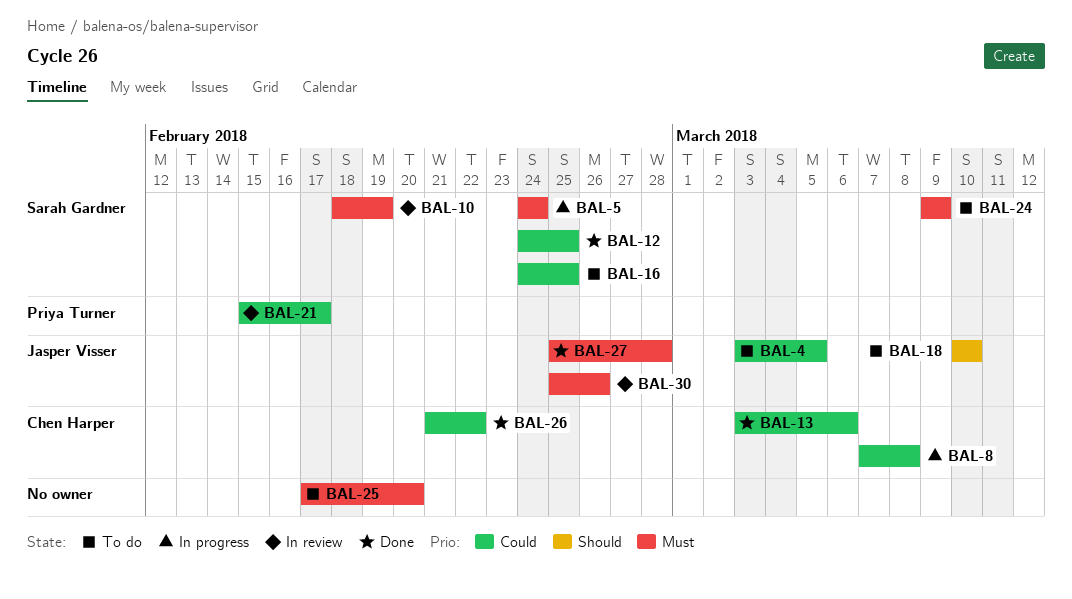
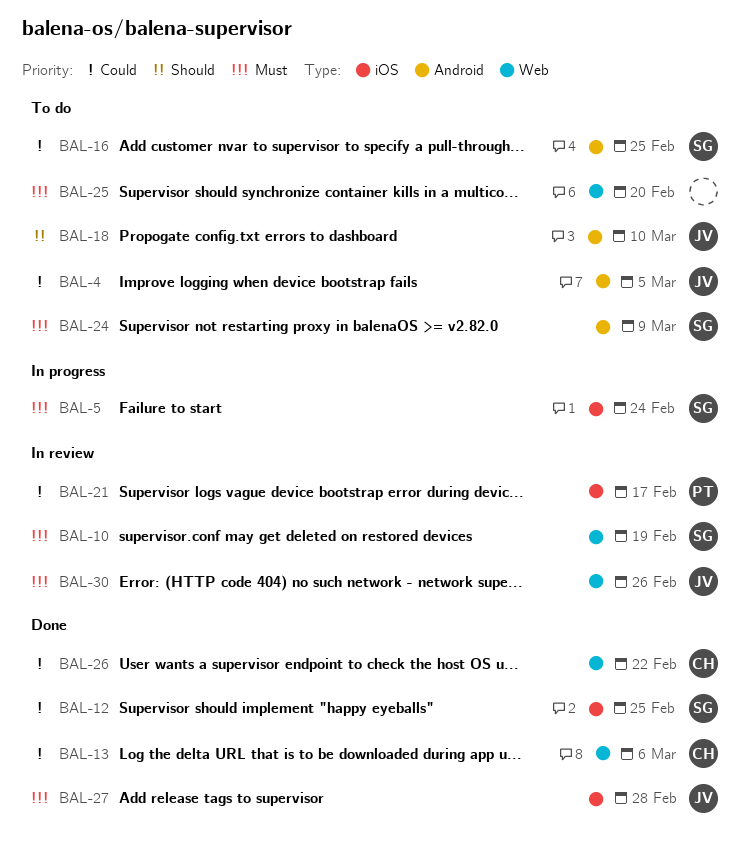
BAL-8: present -> none

